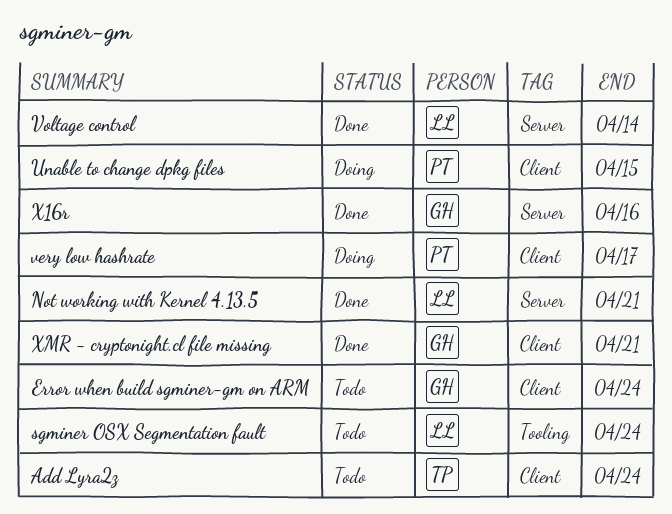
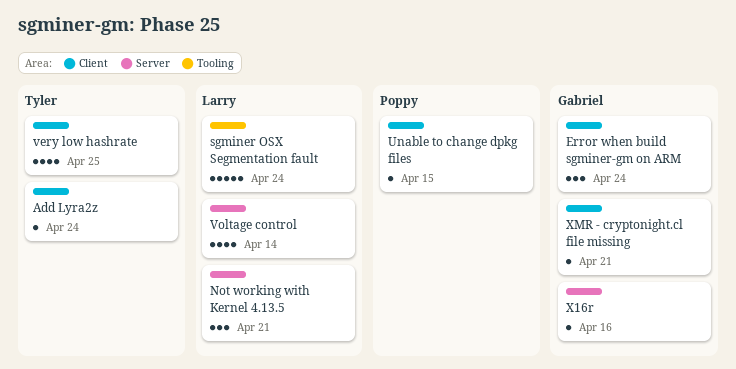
very low hashrate, owner: Poppy -> Tyler
very low hashrate, due: Apr 17 -> Apr 25

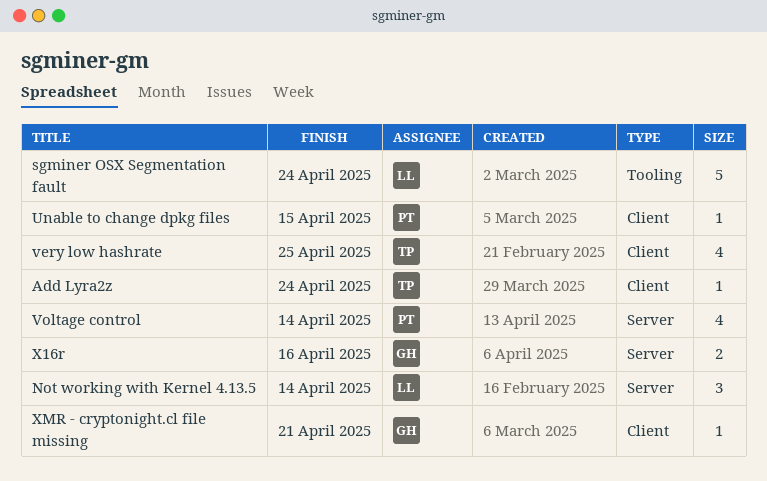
Error when build sgminer-gm on ARM: present -> none
Not working with Kernel 4.13.5, due: Apr 21 -> Apr 14
Voltage control, owner: Larry -> Poppy
X16r, estimate: 1 -> 2

